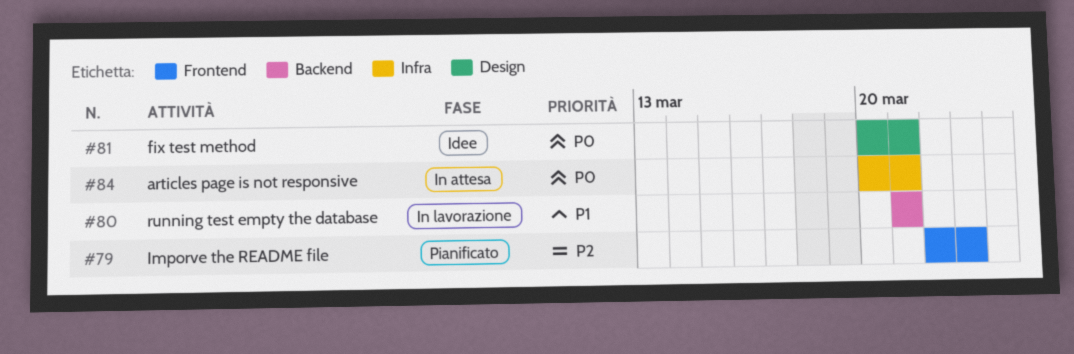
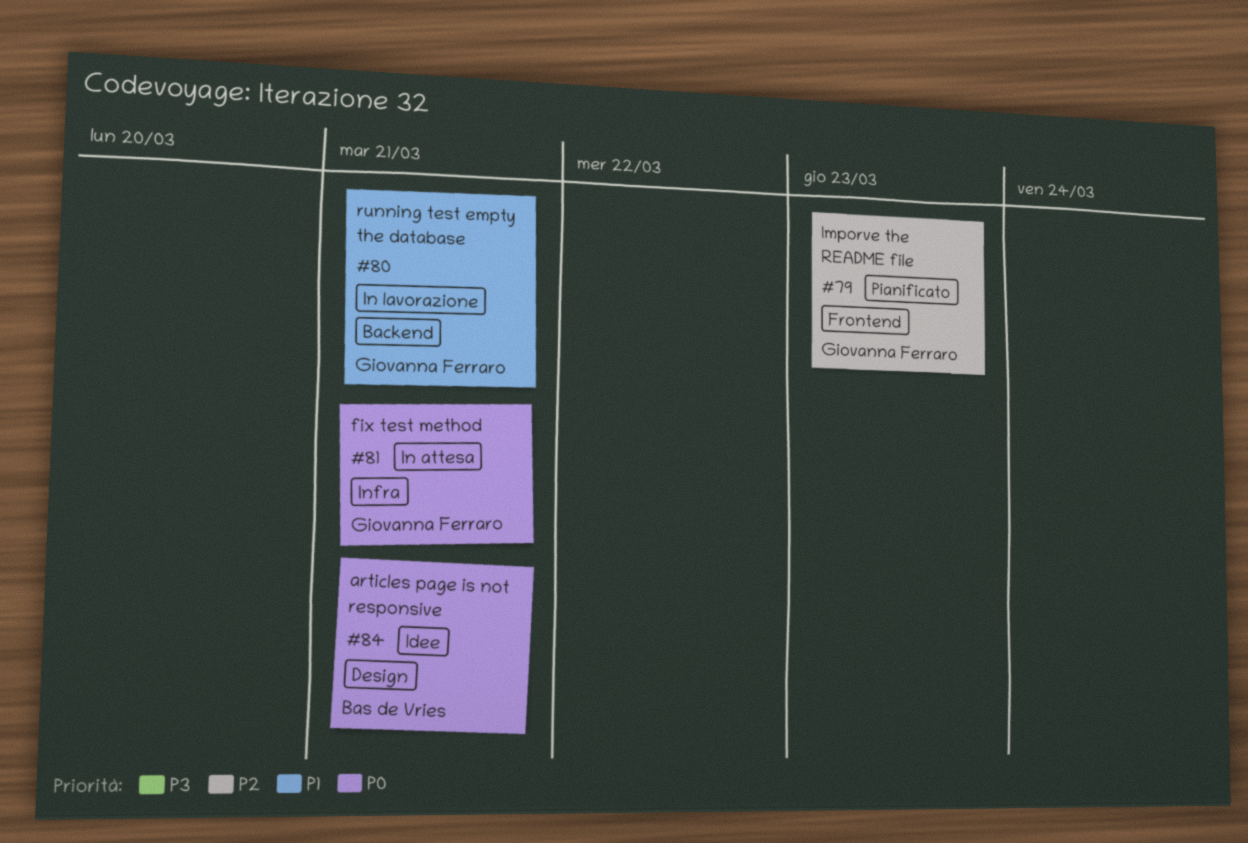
#81, status: Idee -> In attesa
#81, label: Design -> Infra
#84, status: In attesa -> Idee
#84, label: Infra -> Design

